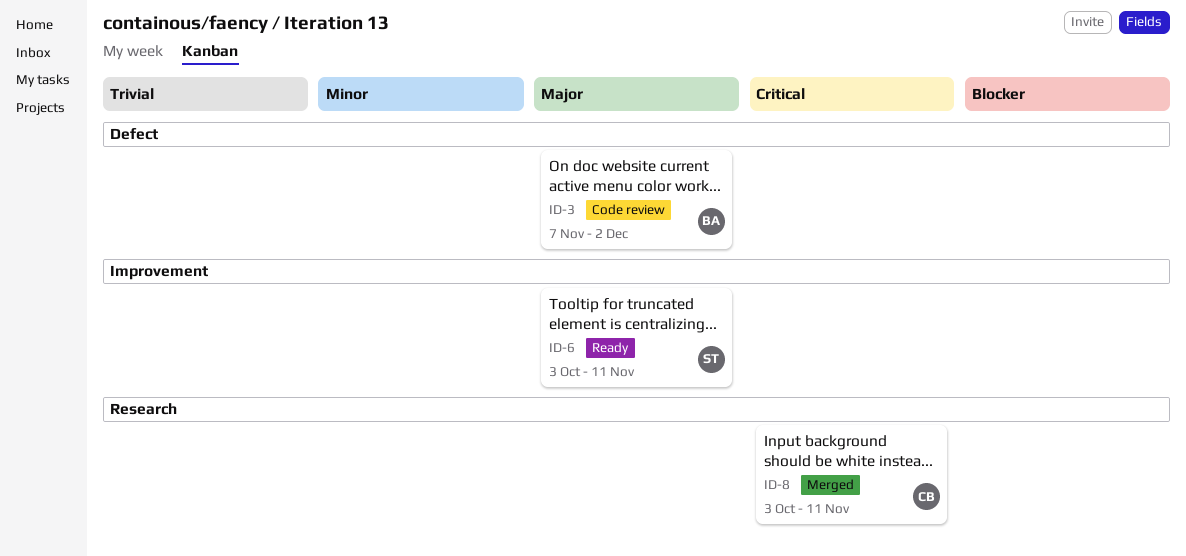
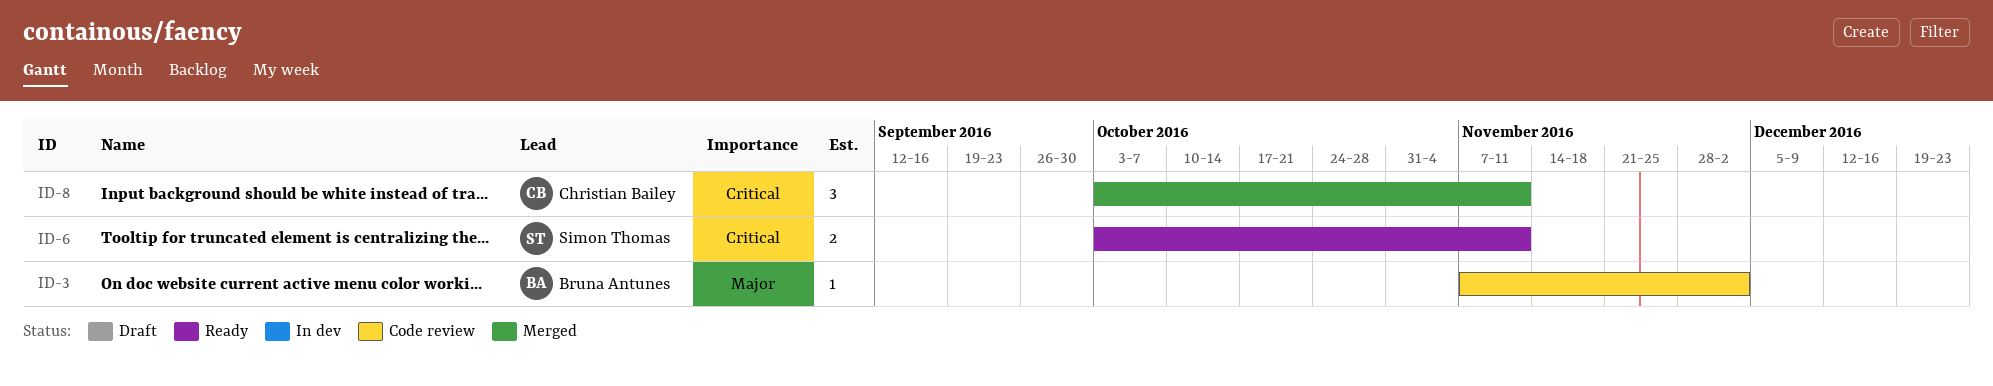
ID-6, priority: Major -> Critical

